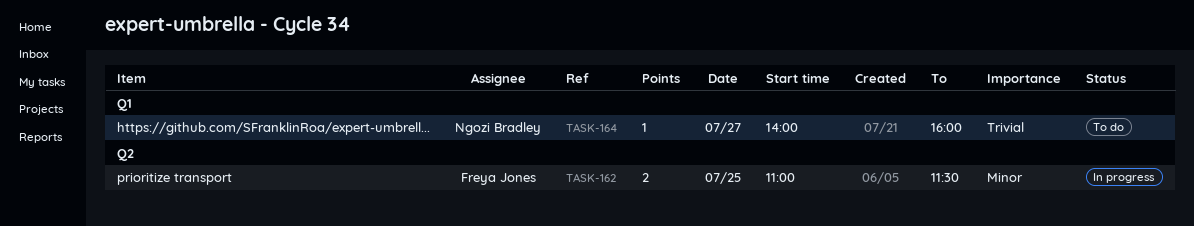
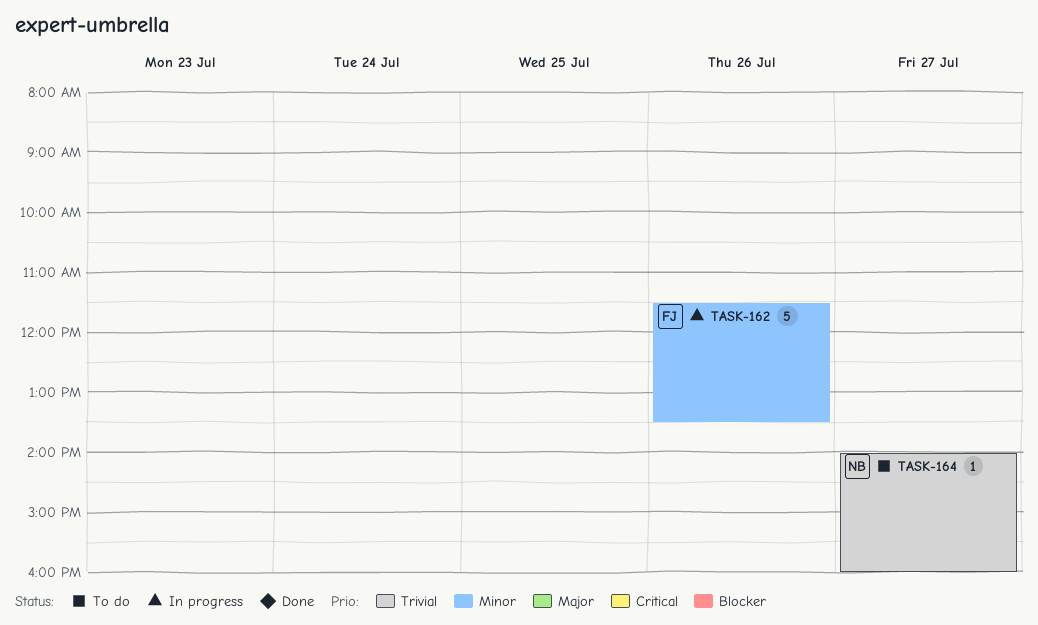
TASK-162, estimate: 2 -> 5
TASK-162, day: Jul 25 -> Jul 26
TASK-162, begins: 11:00 -> 11:30
TASK-162, ends: 11:30 -> 13:30

